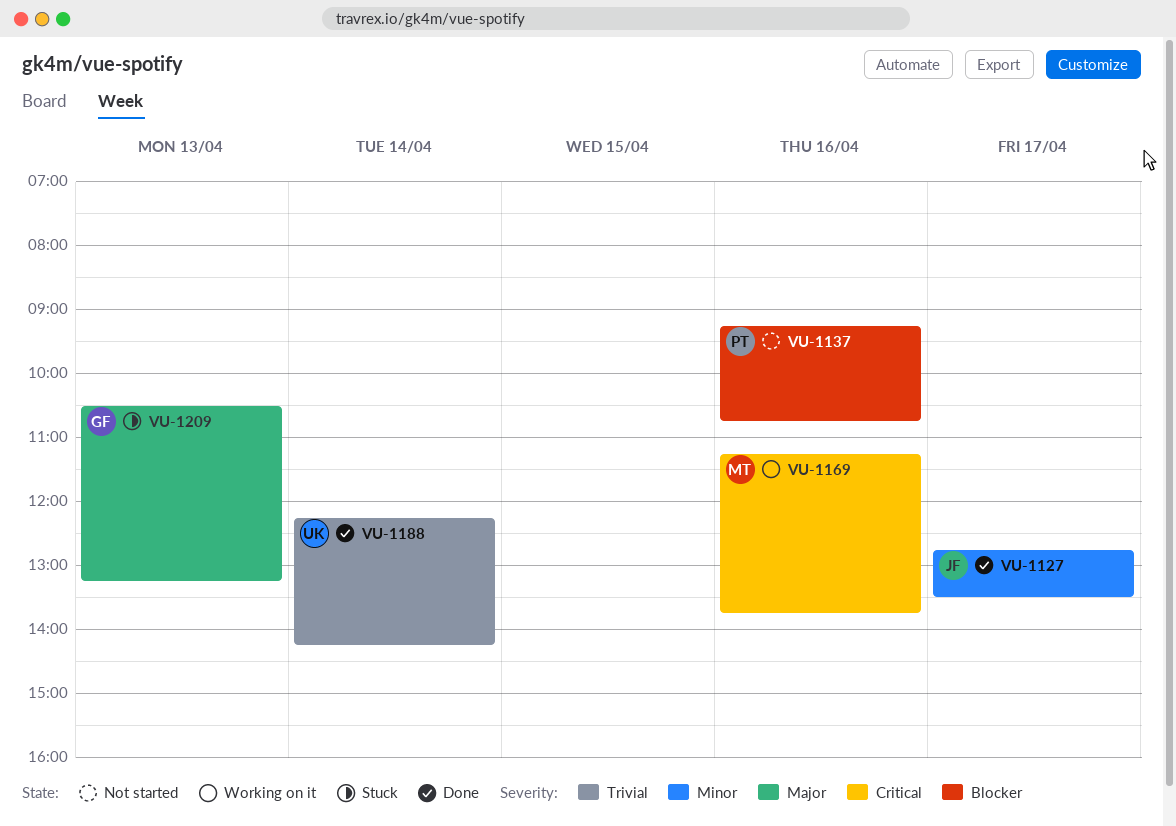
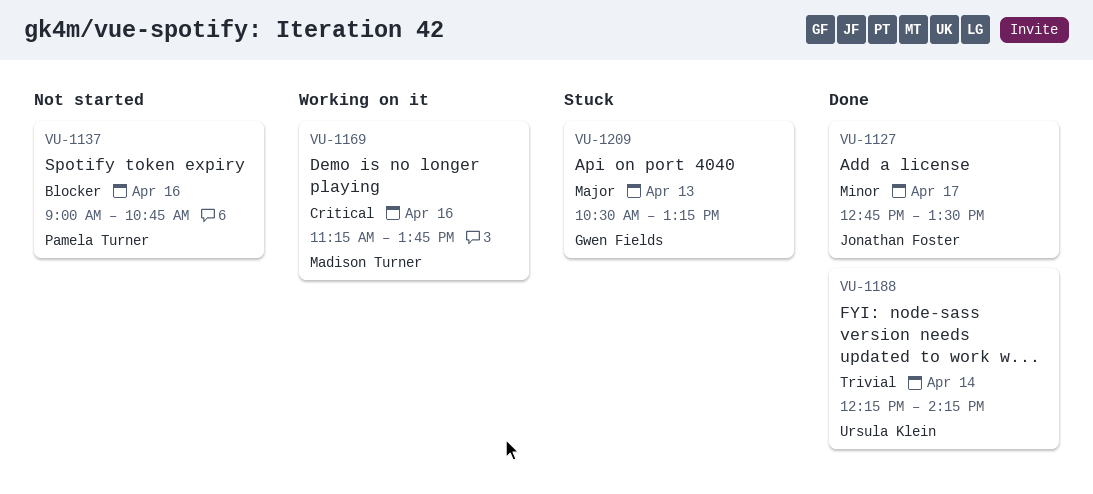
VU-1137, begins: 09:15 -> 09:00

